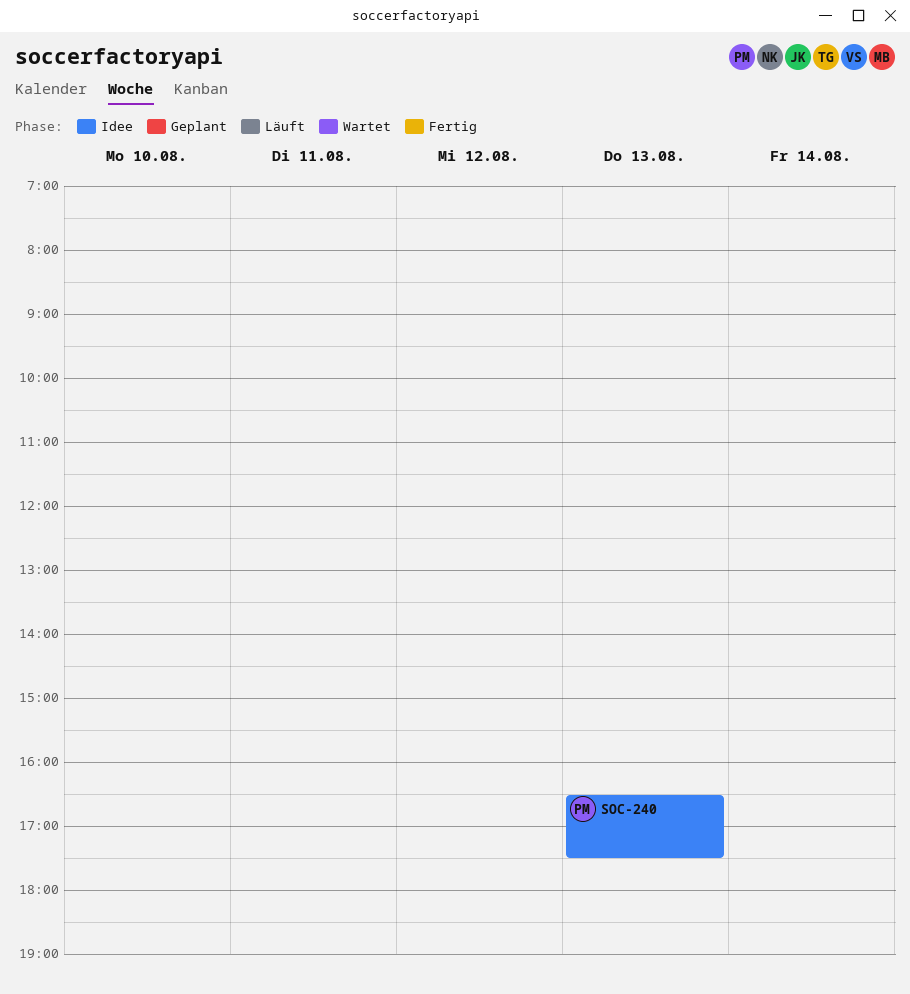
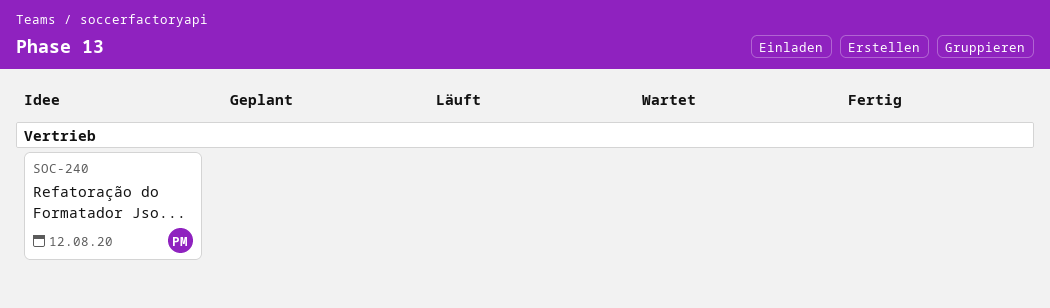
SOC-240, day: Aug 13 -> Aug 12

